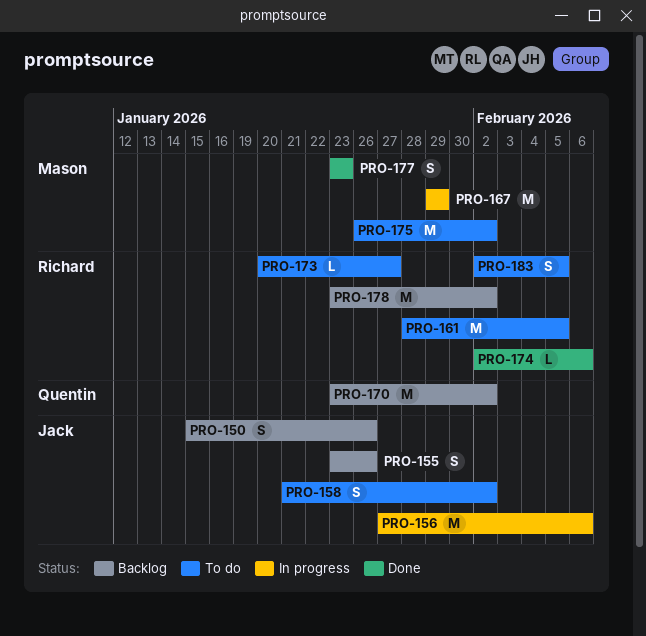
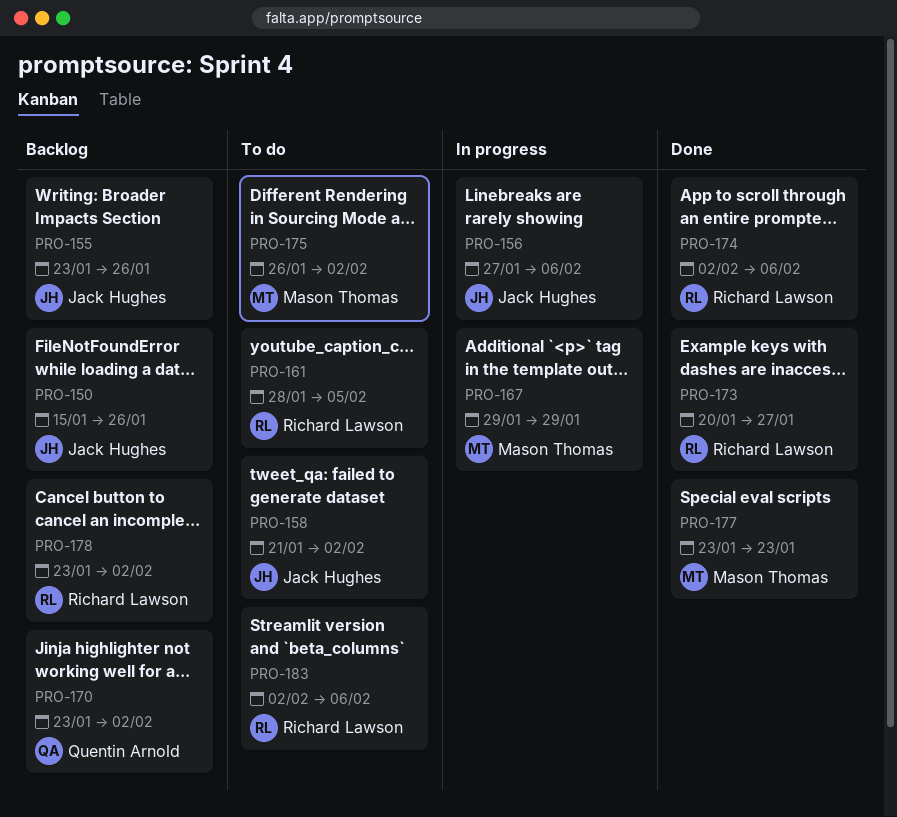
PRO-173, status: To do -> Done
PRO-183, due: Feb 5 -> Feb 6

